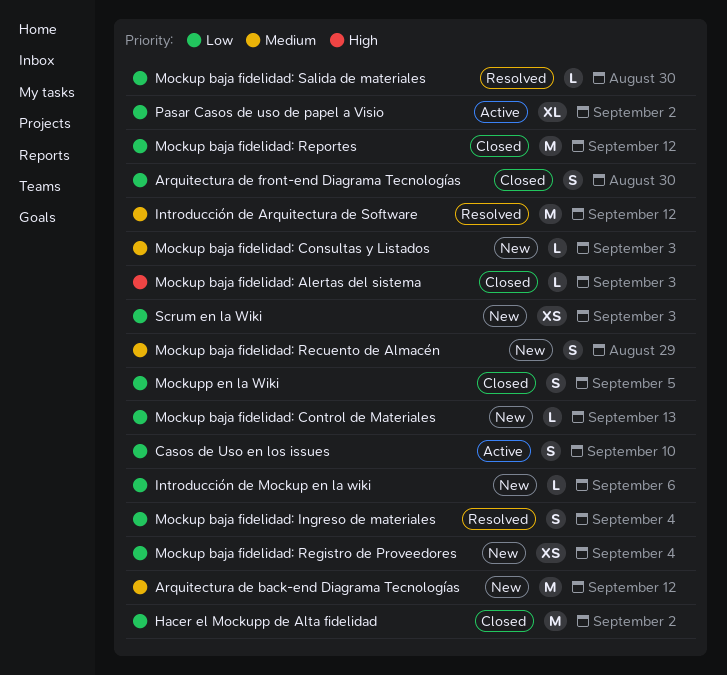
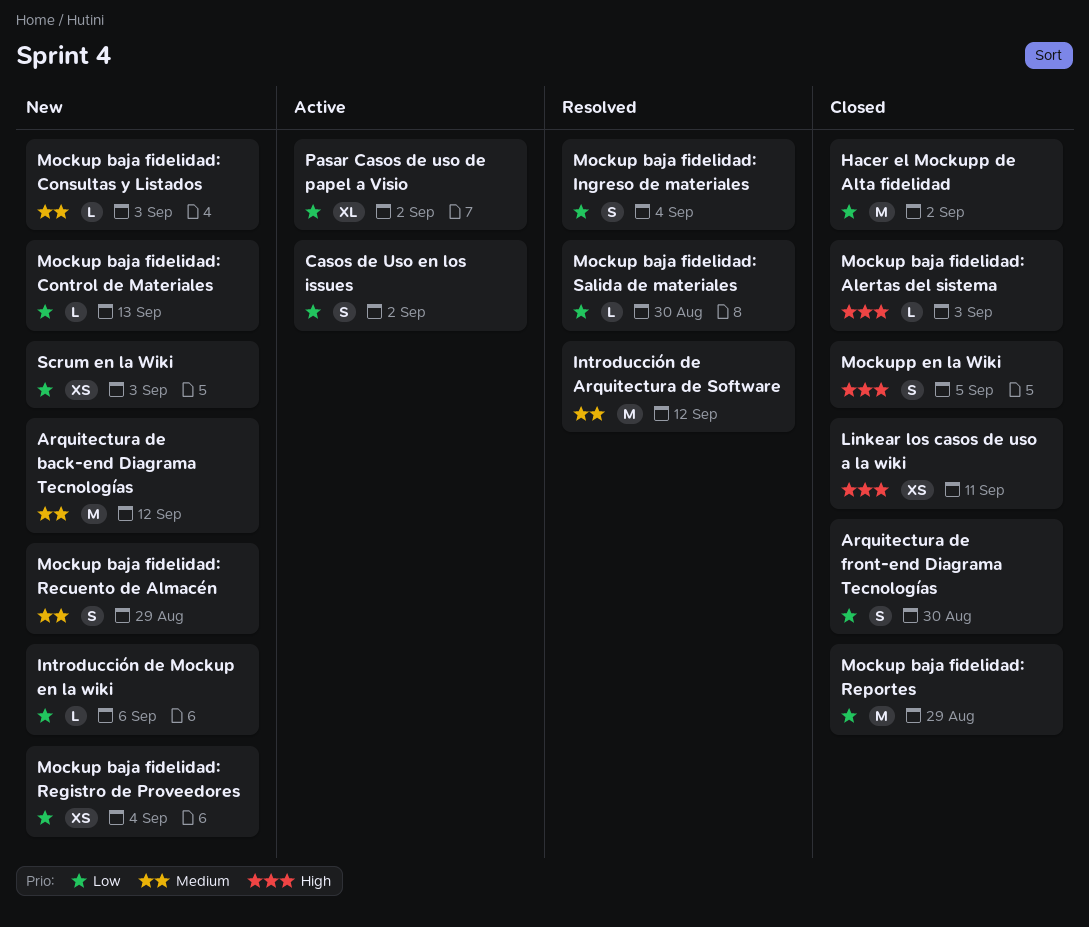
Casos de Uso en los issues, due: Sep 10 -> Sep 2
Linkear los casos de uso a la wiki: none -> present
Mockup baja fidelidad: Reportes, due: Sep 12 -> Aug 29
Mockupp en la Wiki, priority: Low -> High

